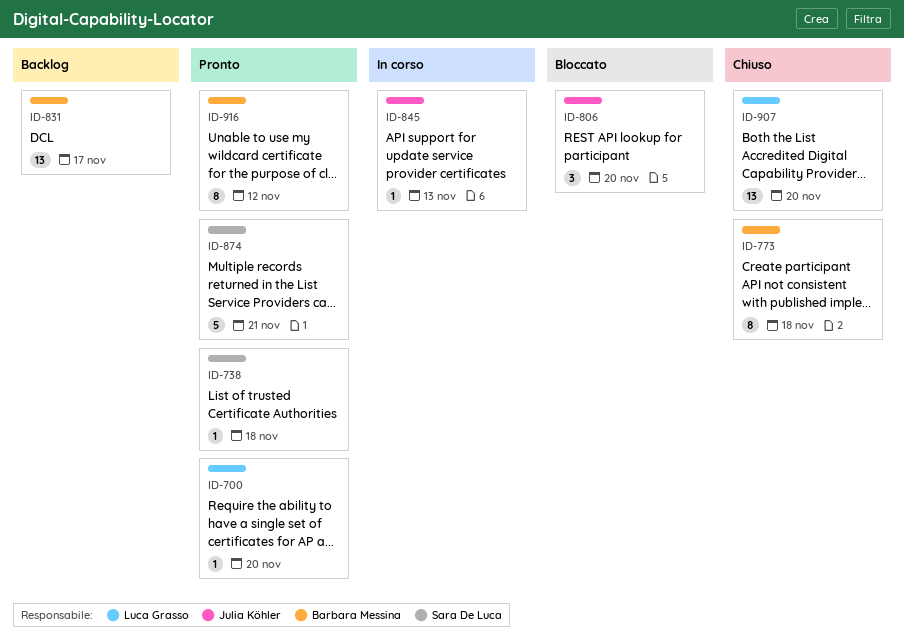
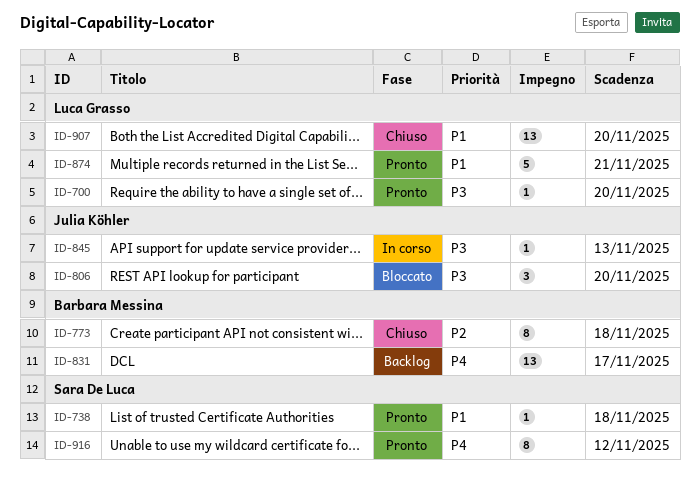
ID-874, owner: Sara De Luca -> Luca Grasso
ID-916, owner: Barbara Messina -> Sara De Luca

